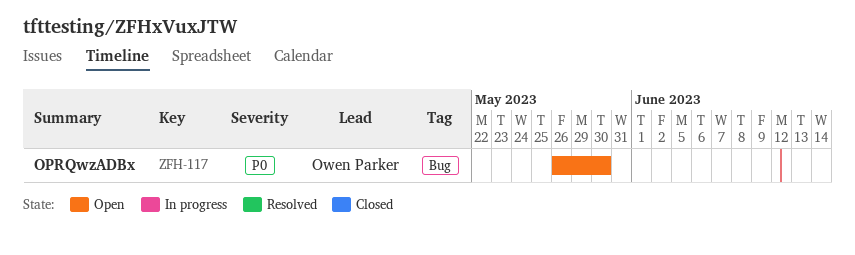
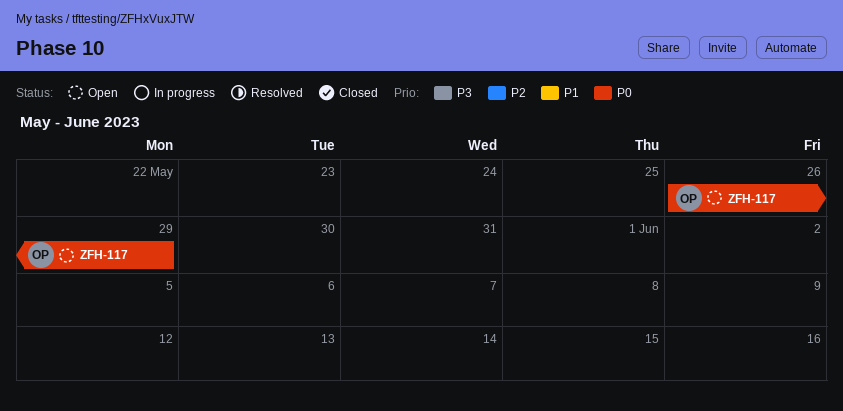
ZFH-117, due: May 30 -> May 29

